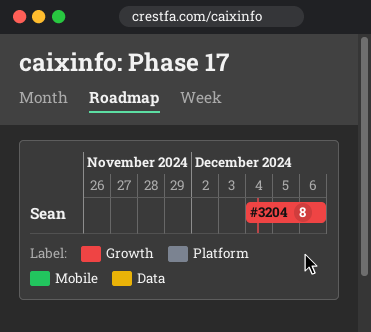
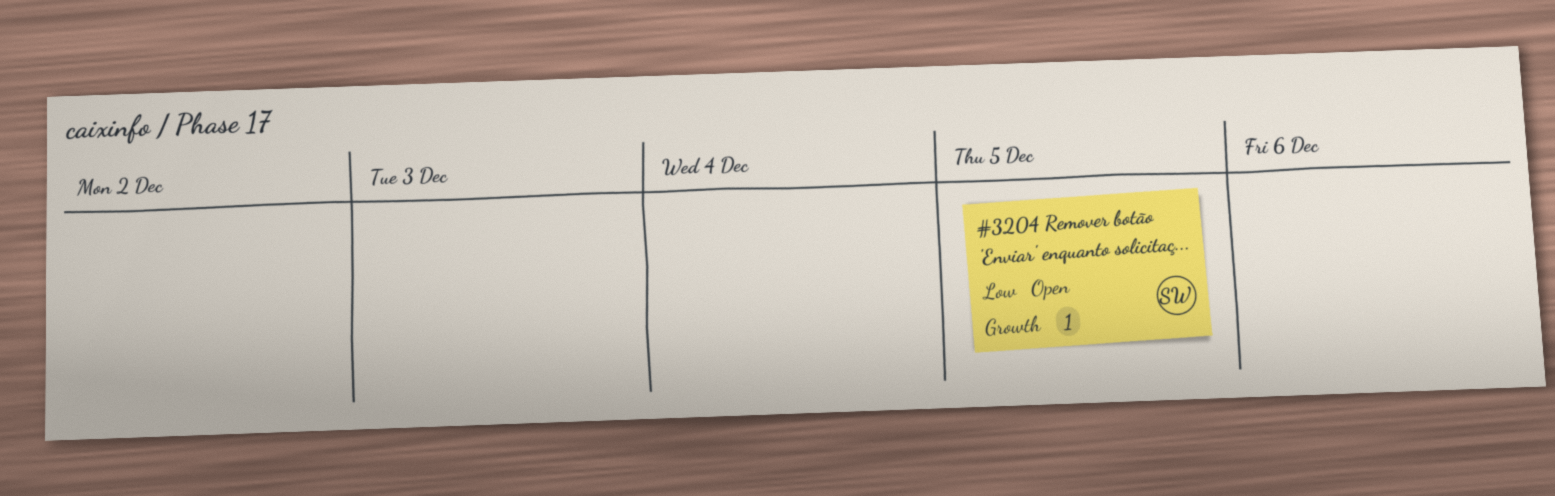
#3204, estimate: 8 -> 1
#3204, due: Dec 6 -> Dec 5

